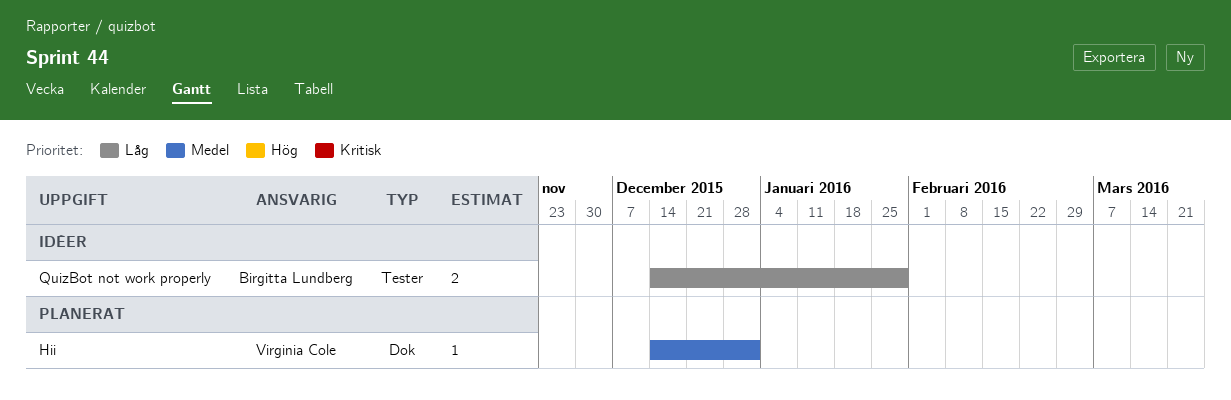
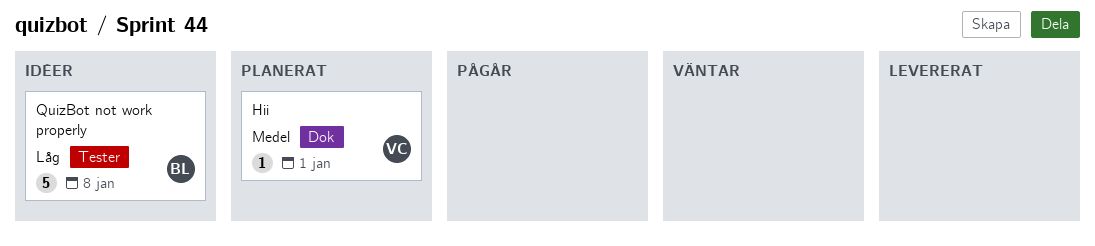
QuizBot not work properly, estimate: 2 -> 5
QuizBot not work properly, due: Jan 29 -> Jan 8

